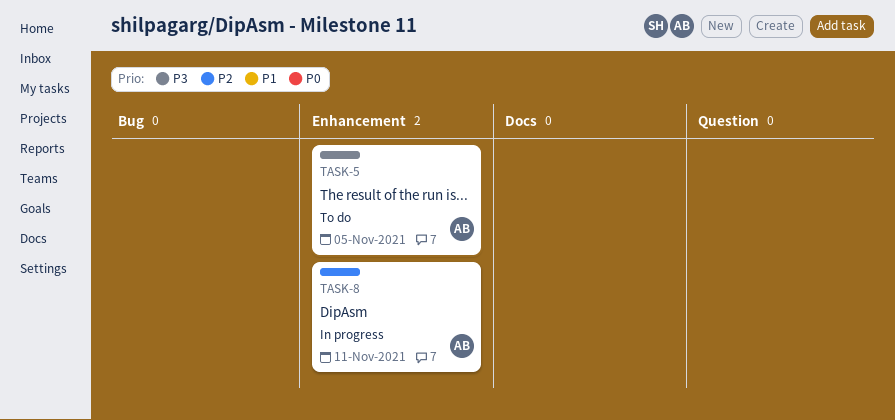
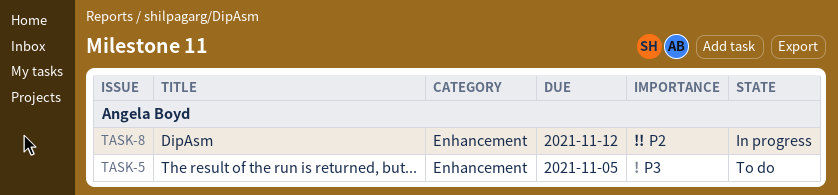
TASK-8, due: Nov 11 -> Nov 12

